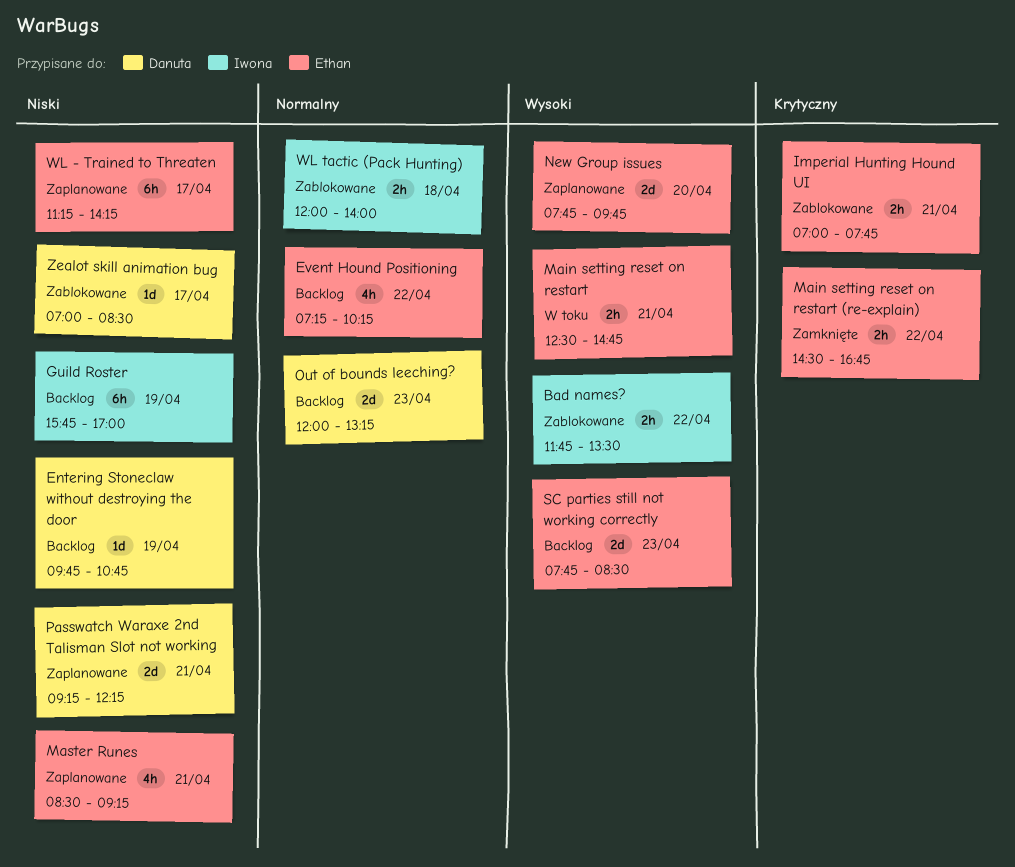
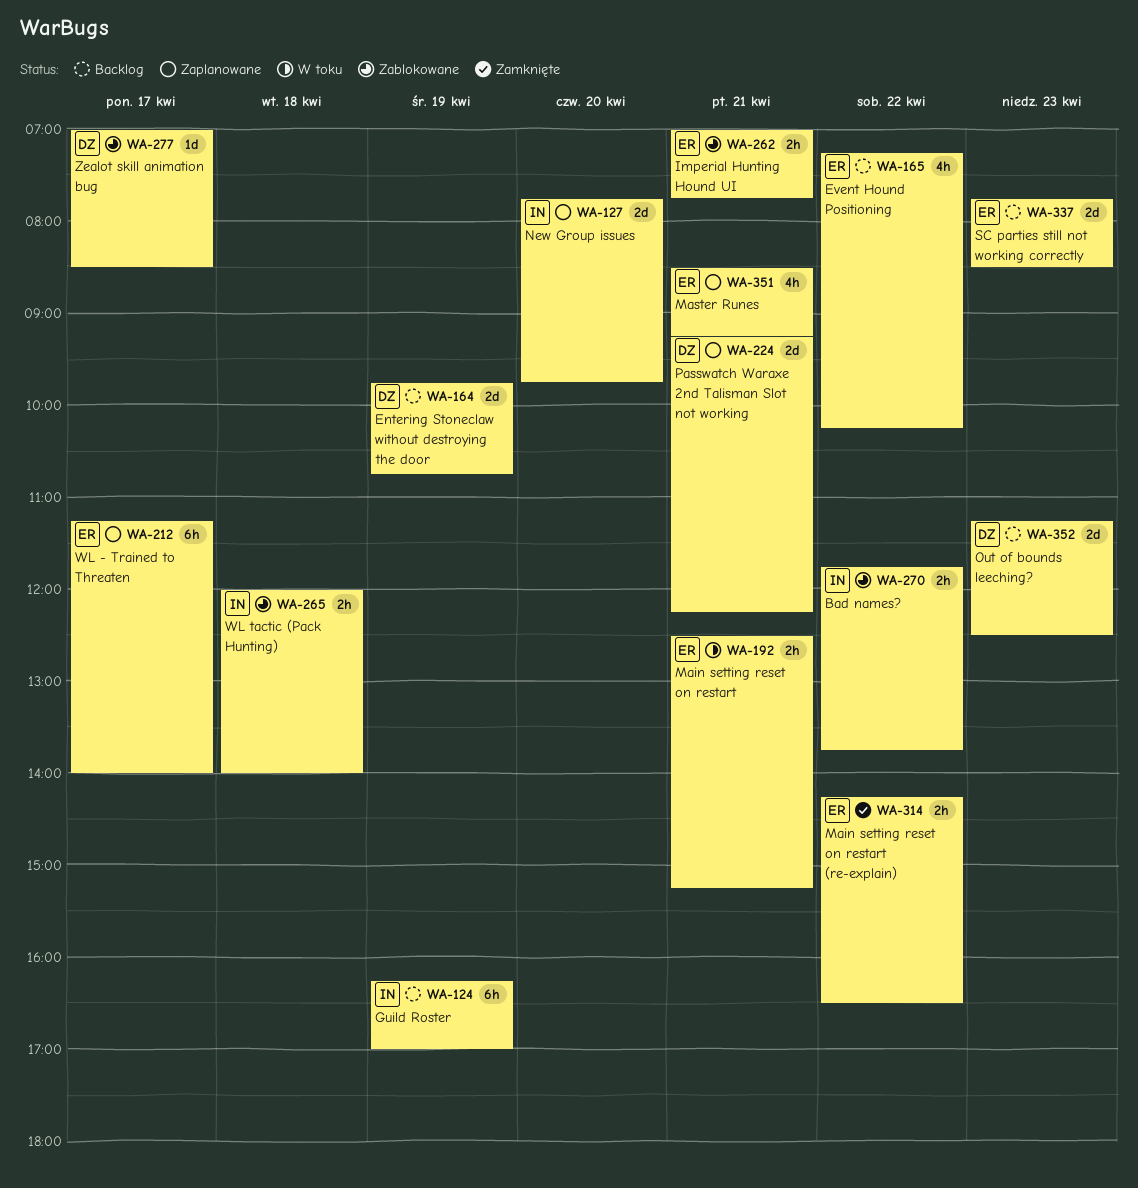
Bad names?, ends: 13:30 -> 13:45
Entering Stoneclaw without destroying the door, estimate: 1d -> 2d
Guild Roster, begins: 15:45 -> 16:15
Main setting reset on restart, ends: 14:45 -> 15:15
Main setting reset on restart (re-explain), begins: 14:30 -> 14:15
Main setting reset on restart (re-explain), ends: 16:45 -> 16:30
New Group issues, owner: Ethan -> Iwona
Out of bounds leeching?, begins: 12:00 -> 11:15
Out of bounds leeching?, ends: 13:15 -> 12:30
WL - Trained to Threaten, ends: 14:15 -> 14:00

